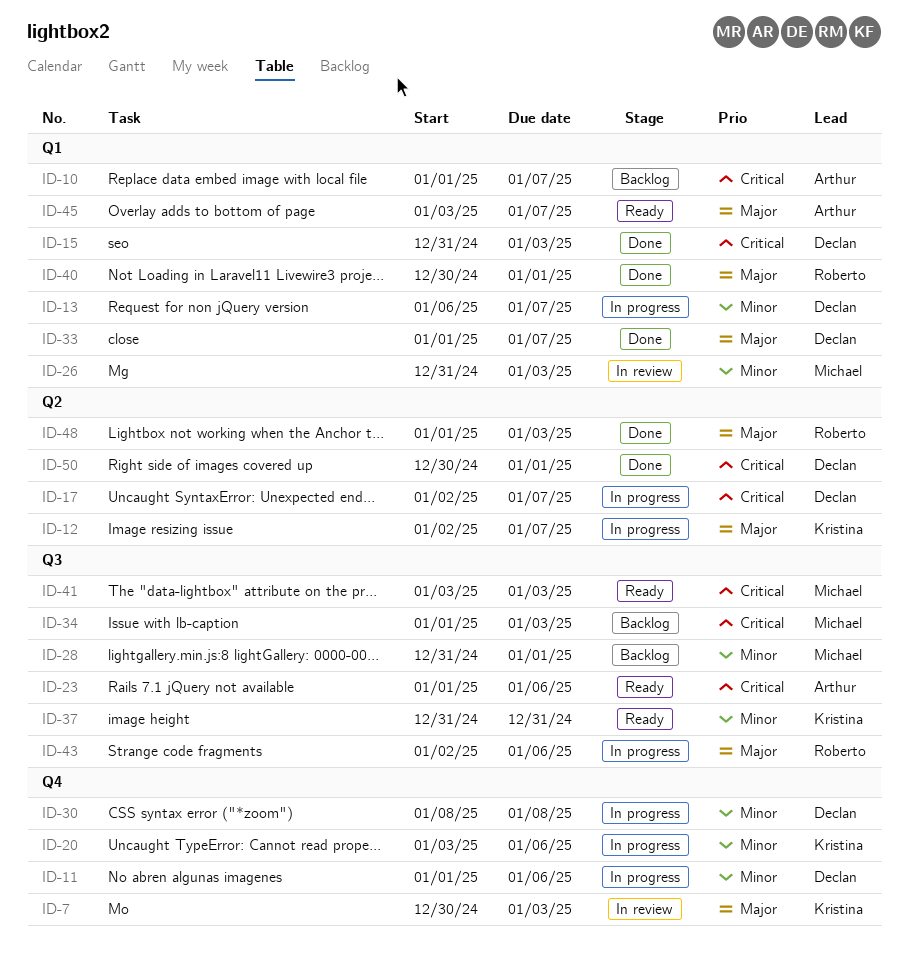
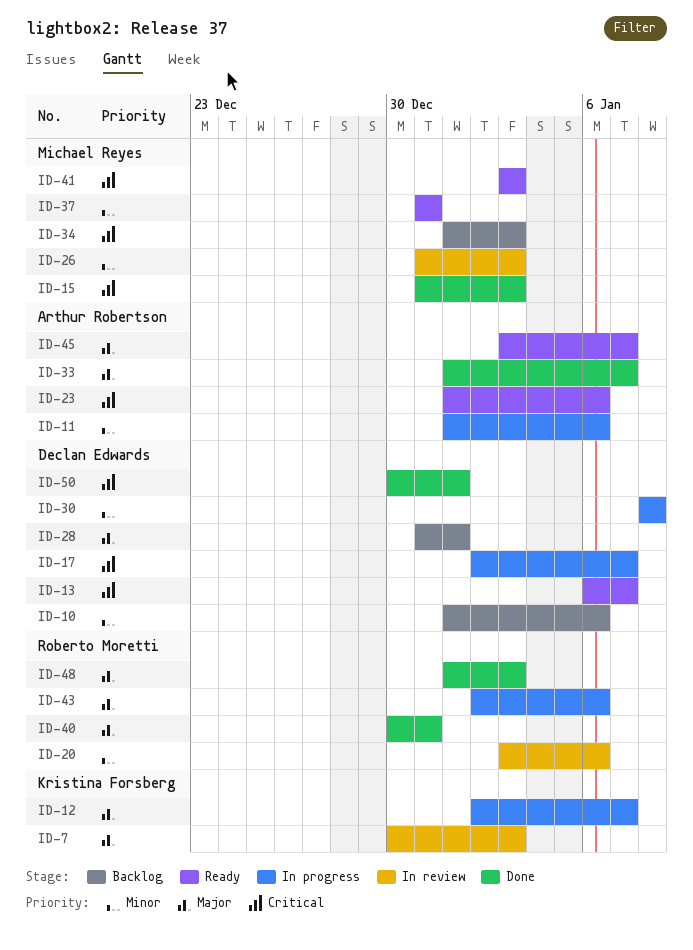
ID-10, owner: Arthur Robertson -> Declan Edwards
ID-10, priority: Critical -> Minor
ID-10, due: Jan 7 -> Jan 6
ID-11, owner: Declan Edwards -> Arthur Robertson
ID-13, status: In progress -> Ready
ID-13, priority: Minor -> Critical
ID-15, owner: Declan Edwards -> Michael Reyes
ID-20, status: In progress -> In review
ID-20, owner: Kristina Forsberg -> Roberto Moretti
ID-28, owner: Michael Reyes -> Declan Edwards
ID-28, priority: Minor -> Major
ID-33, owner: Declan Edwards -> Arthur Robertson
ID-37, owner: Kristina Forsberg -> Michael Reyes
ID-40, due: Jan 1 -> Dec 31

